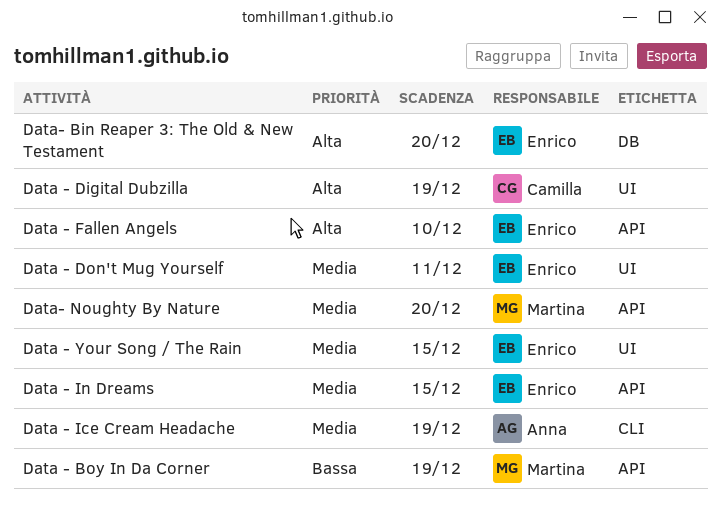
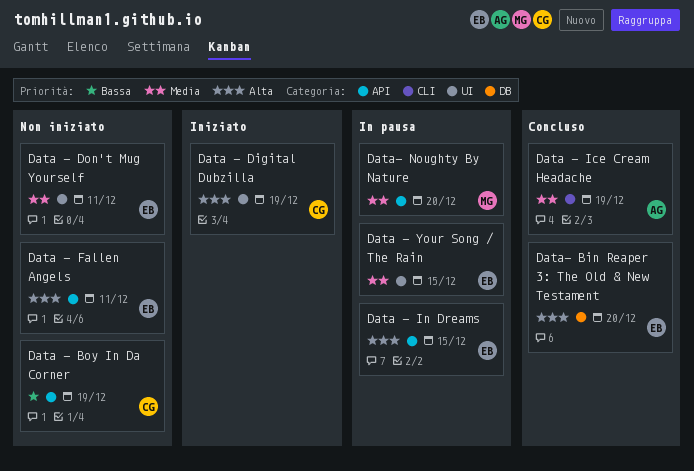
Data - Boy In Da Corner, owner: Martina -> Camilla
Data - Fallen Angels, due: Dec 10 -> Dec 11
Data - In Dreams, priority: Media -> Alta

